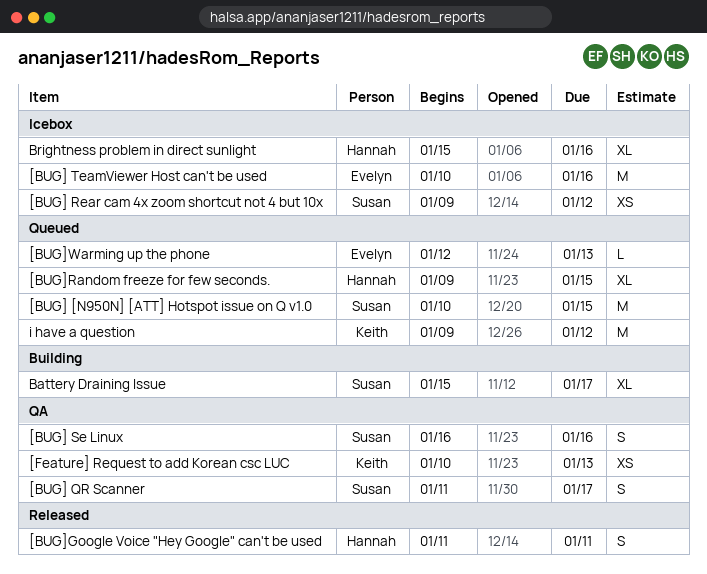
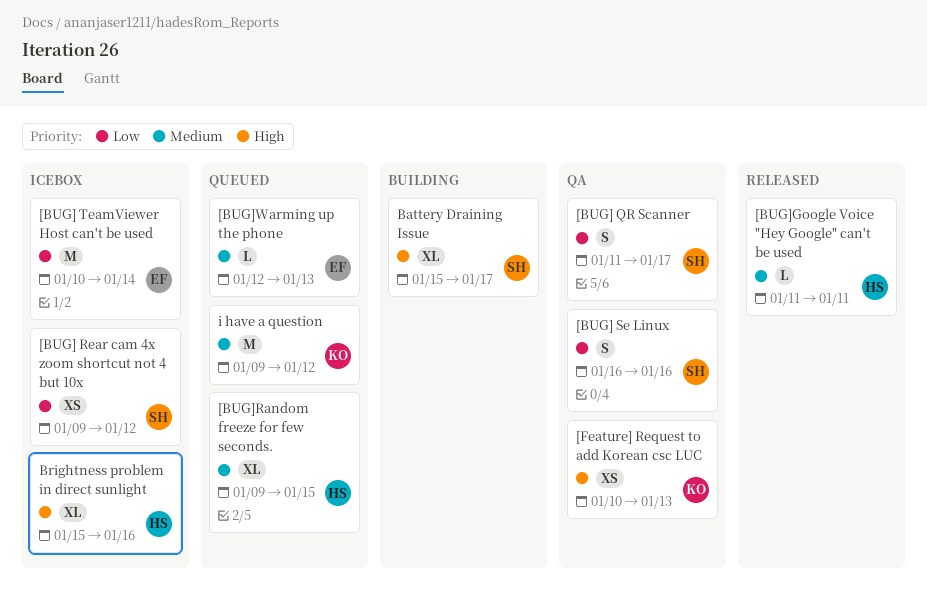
[BUG] [N950N] [ATT] Hotspot issue on Q v1.0: present -> none
[BUG] TeamViewer Host can't be used, due: Jan 16 -> Jan 14
[BUG]Google Voice "Hey Google" can't be used, estimate: S -> L

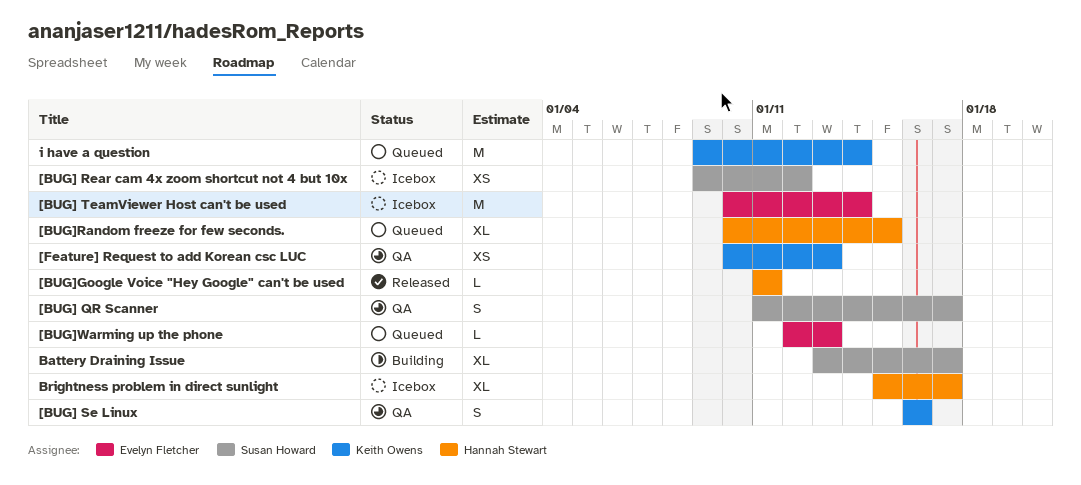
[BUG] Se Linux, owner: Susan Howard -> Keith Owens
[BUG]Random freeze for few seconds., start: Jan 9 -> Jan 10
Battery Draining Issue, start: Jan 15 -> Jan 13
Brightness problem in direct sunlight, due: Jan 16 -> Jan 17
i have a question, due: Jan 12 -> Jan 14

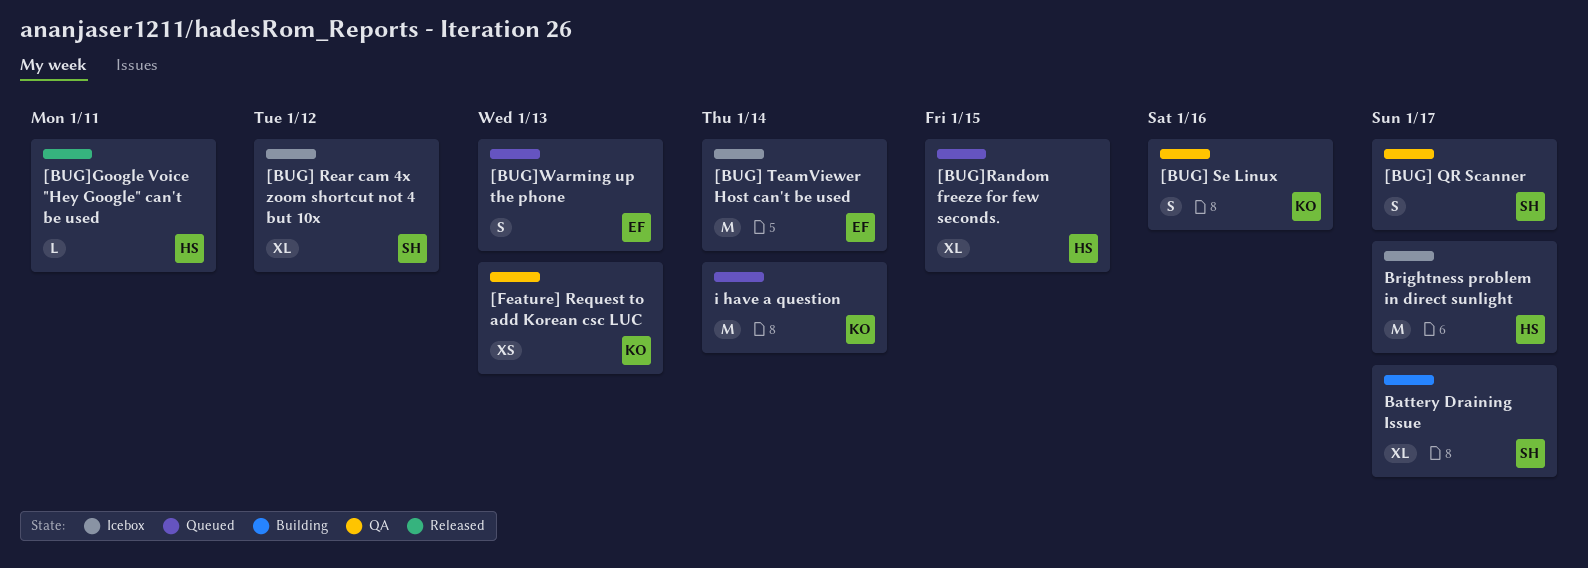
[BUG] Rear cam 4x zoom shortcut not 4 but 10x, estimate: XS -> XL
[BUG]Warming up the phone, estimate: L -> S
Brightness problem in direct sunlight, estimate: XL -> M

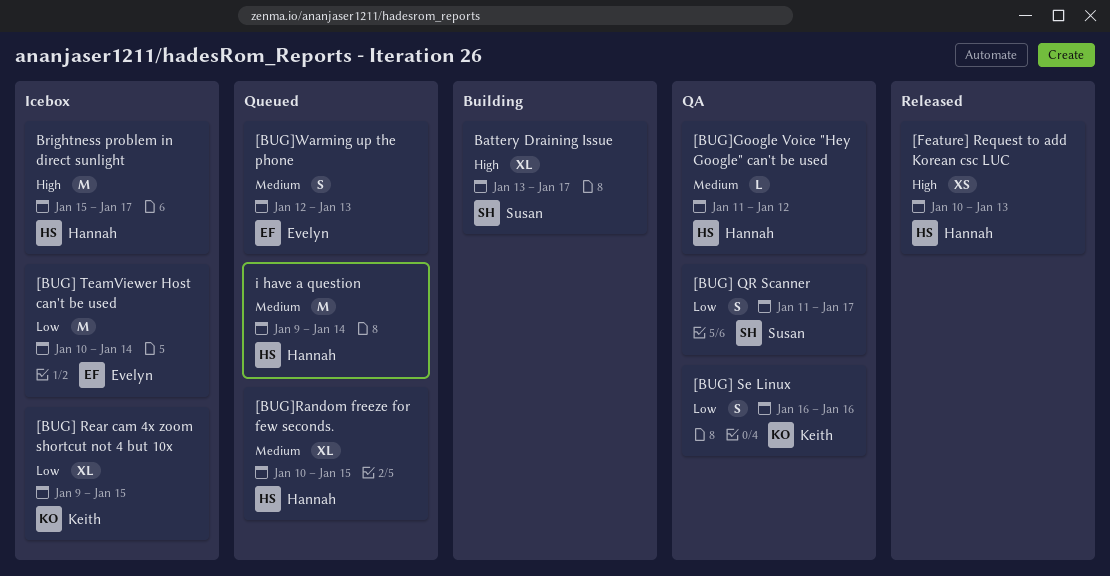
[BUG] Rear cam 4x zoom shortcut not 4 but 10x, owner: Susan -> Keith
[BUG] Rear cam 4x zoom shortcut not 4 but 10x, due: Jan 12 -> Jan 15
[BUG]Google Voice "Hey Google" can't be used, status: Released -> QA
[BUG]Google Voice "Hey Google" can't be used, due: Jan 11 -> Jan 12
[Feature] Request to add Korean csc LUC, status: QA -> Released
[Feature] Request to add Korean csc LUC, owner: Keith -> Hannah
i have a question, owner: Keith -> Hannah

